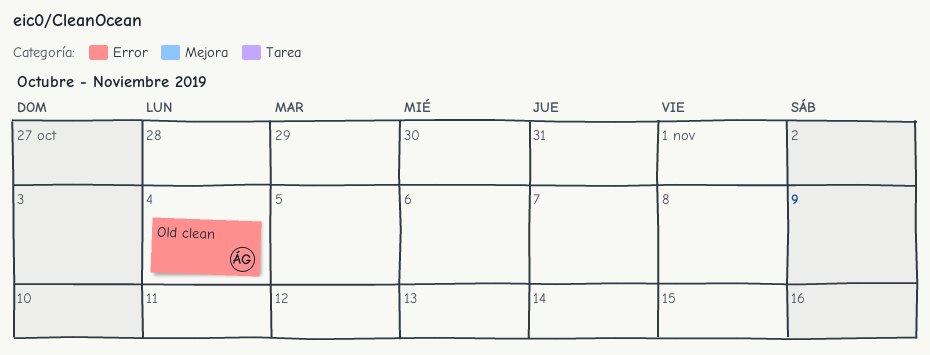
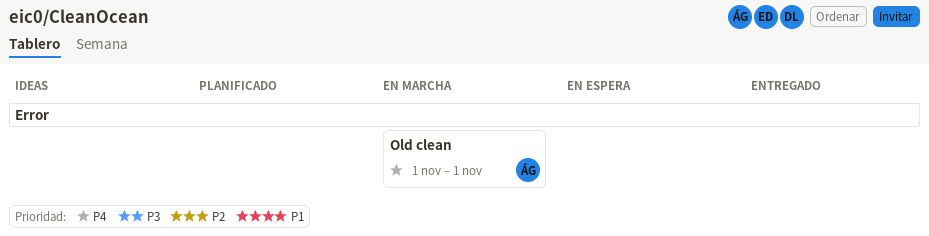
Old clean, due: Nov 4 -> Nov 1

